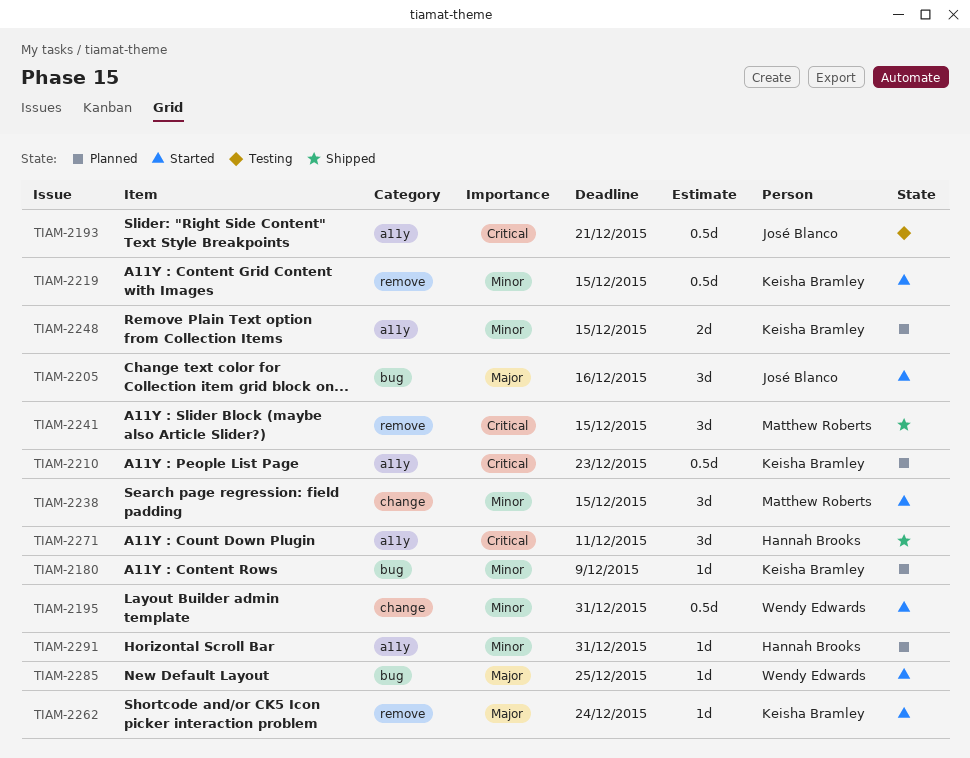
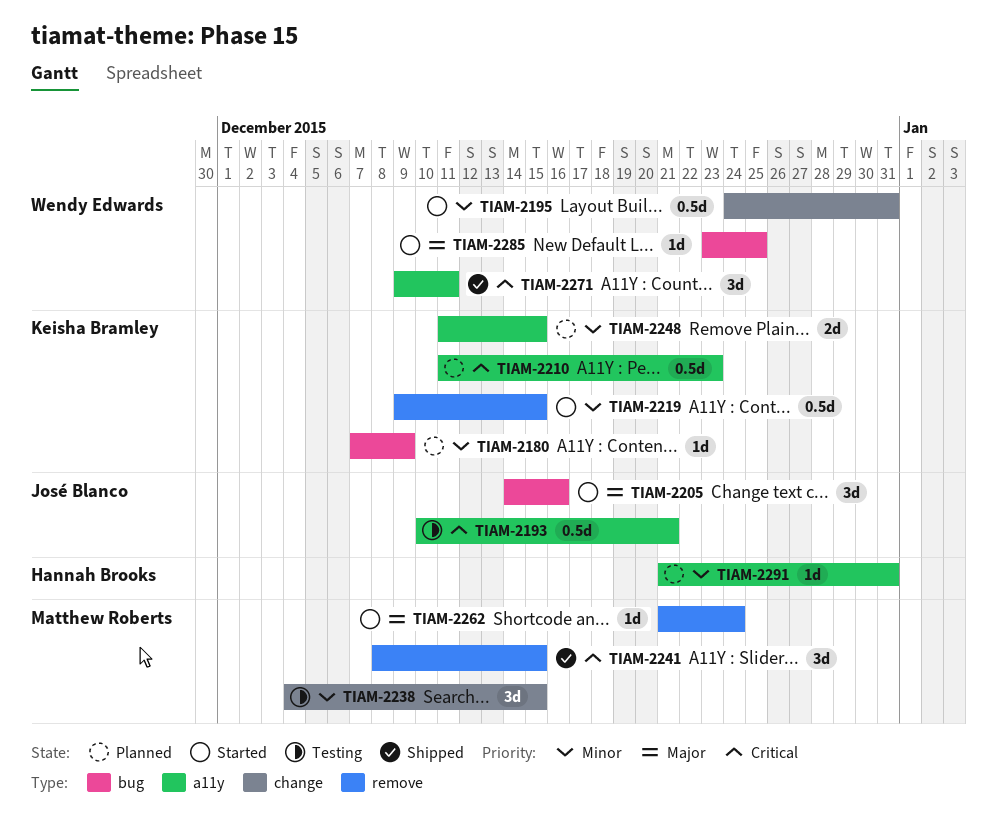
TIAM-2238, status: Started -> Testing
TIAM-2262, owner: Keisha Bramley -> Matthew Roberts
TIAM-2271, owner: Hannah Brooks -> Wendy Edwards

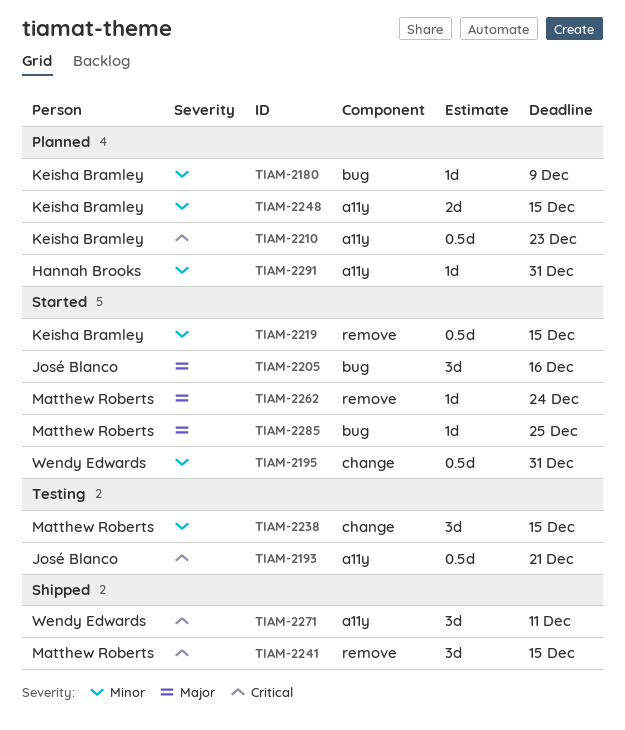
TIAM-2285, owner: Wendy Edwards -> Matthew Roberts

